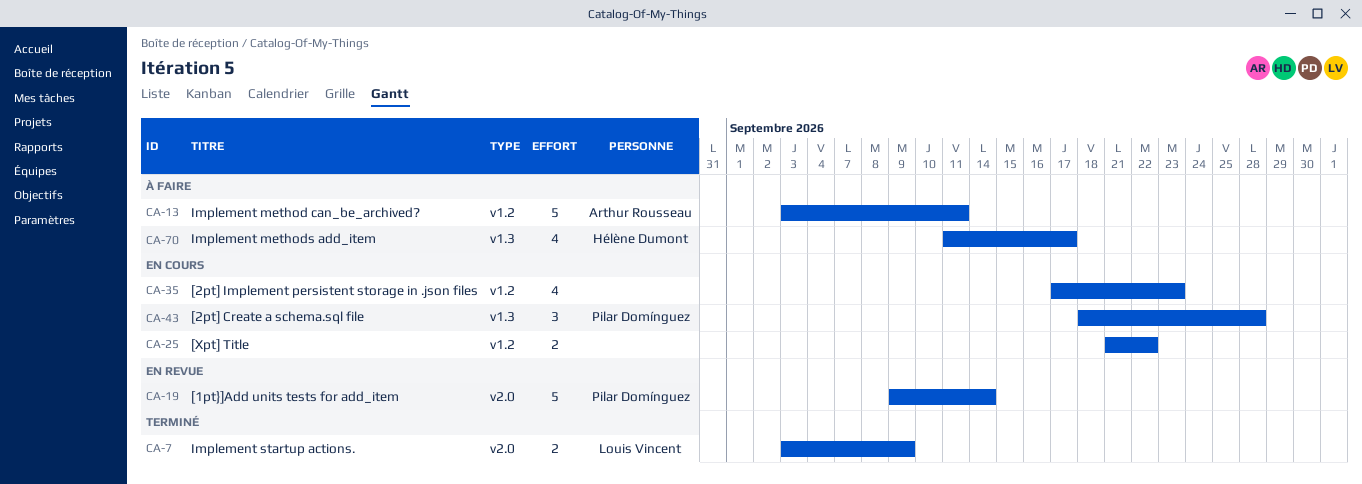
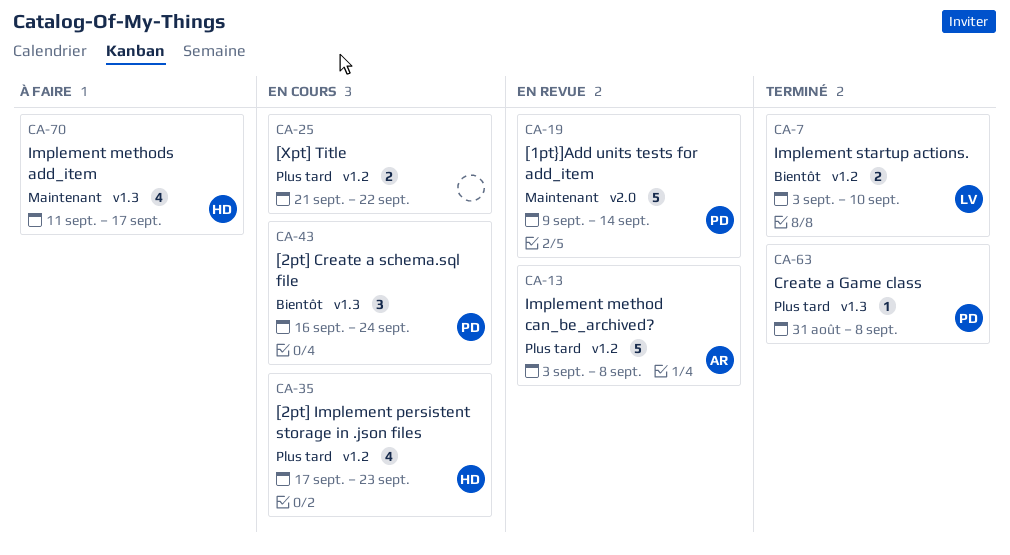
CA-7, label: v2.0 -> v1.2
CA-7, due: Sep 9 -> Sep 10
CA-13, status: À faire -> En revue
CA-13, due: Sep 11 -> Sep 8
CA-35, owner: none -> Hélène Dumont
CA-43, start: Sep 18 -> Sep 16
CA-43, due: Sep 28 -> Sep 24
CA-63: none -> present

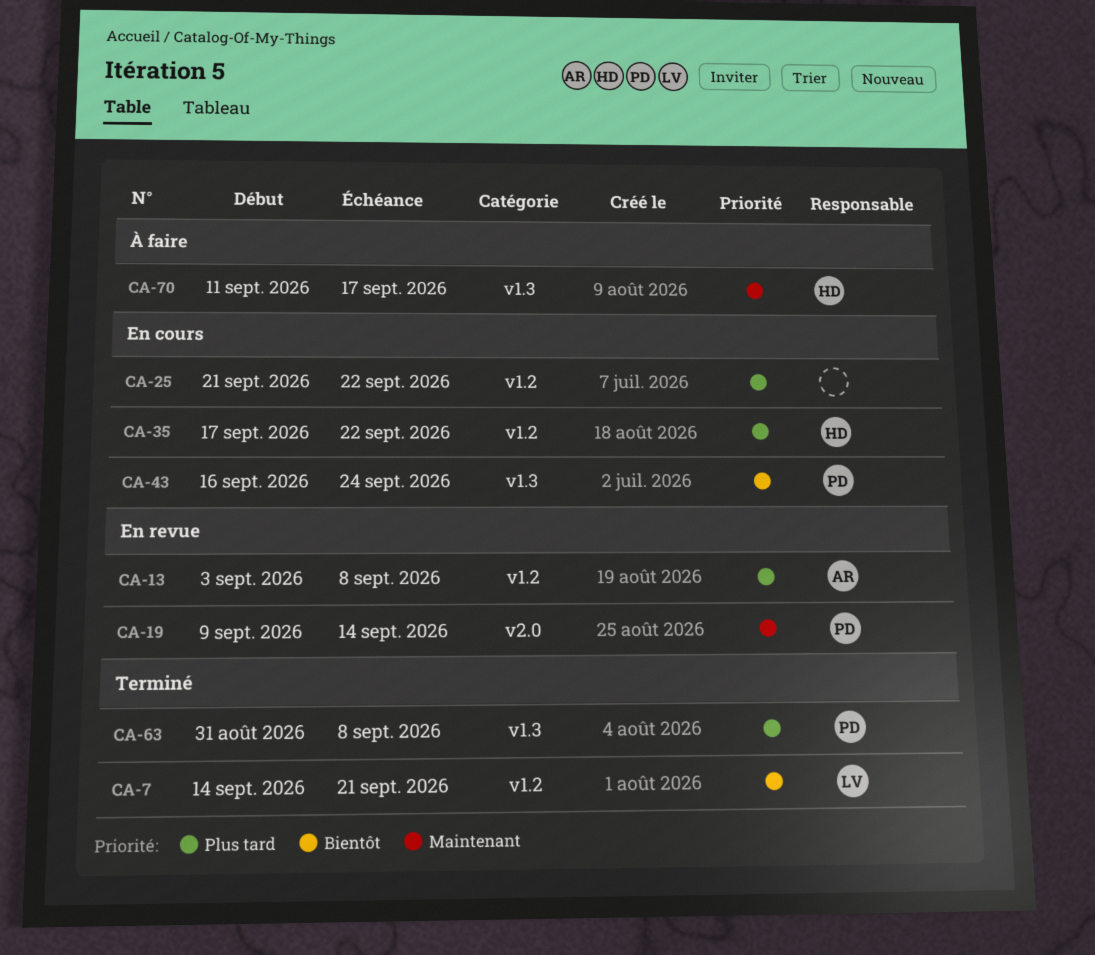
CA-7, start: Sep 3 -> Sep 14
CA-7, due: Sep 10 -> Sep 21
CA-35, due: Sep 23 -> Sep 22

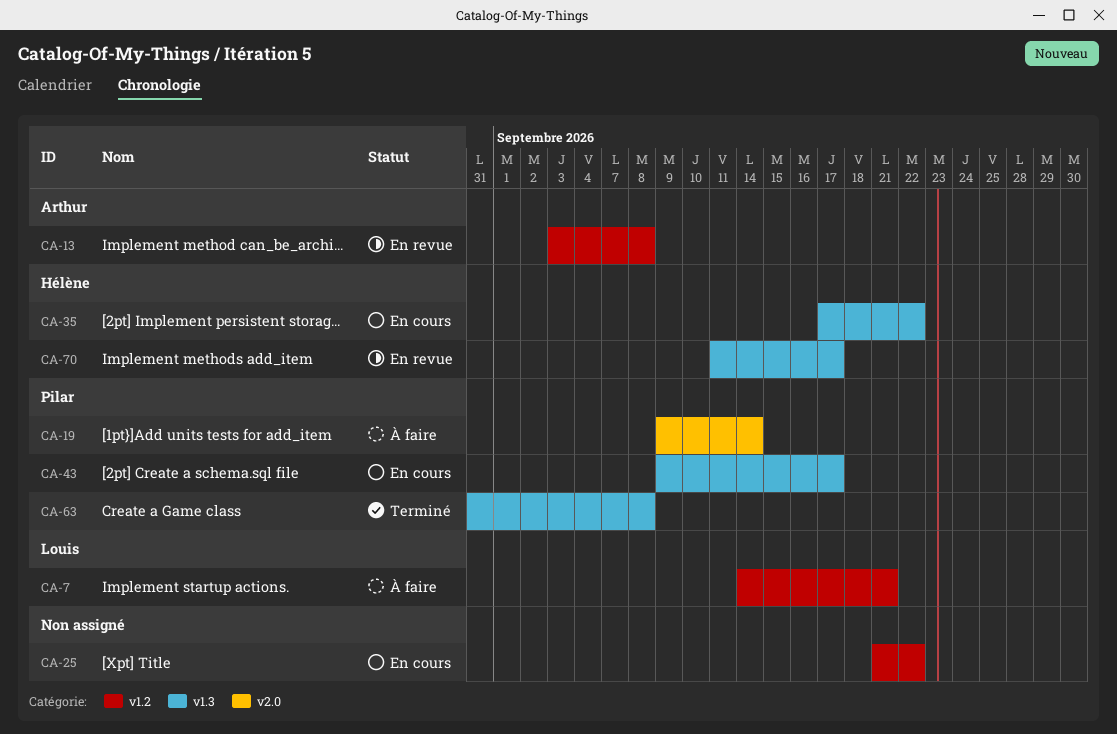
CA-7, status: Terminé -> À faire
CA-19, status: En revue -> À faire
CA-35, label: v1.2 -> v1.3
CA-43, start: Sep 16 -> Sep 9
CA-43, due: Sep 24 -> Sep 17
CA-70, status: À faire -> En revue

